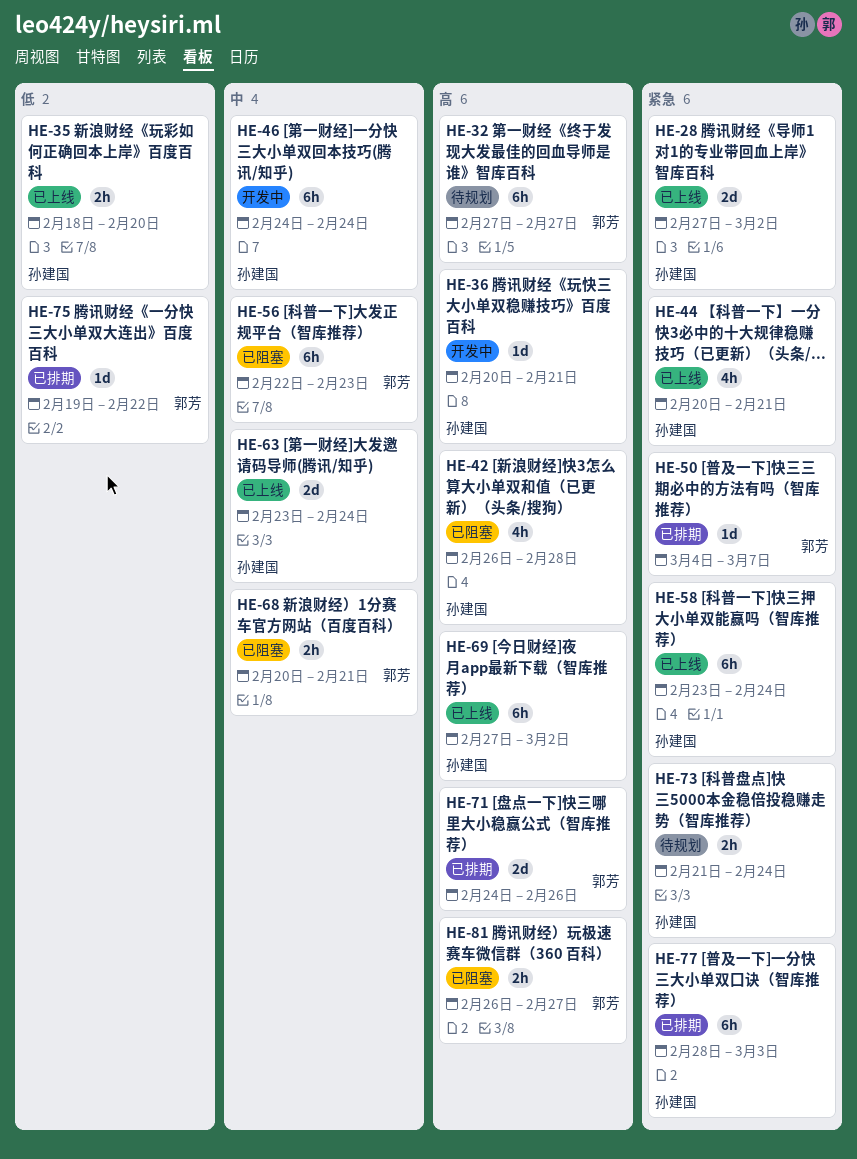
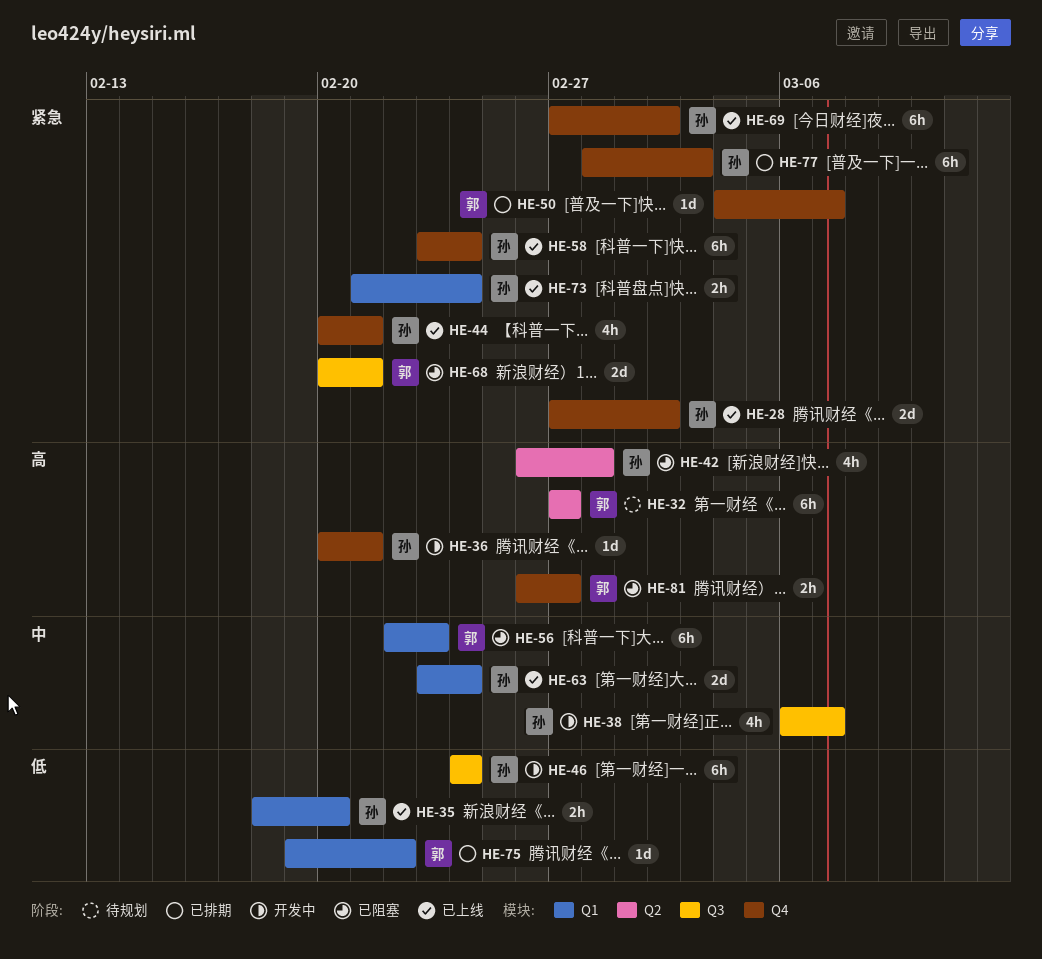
HE-38: none -> present
HE-46, priority: 中 -> 低
HE-68, priority: 中 -> 紧急
HE-68, estimate: 2h -> 2d
HE-69, priority: 高 -> 紧急
HE-71: present -> none
HE-73, status: 待规划 -> 已上线

